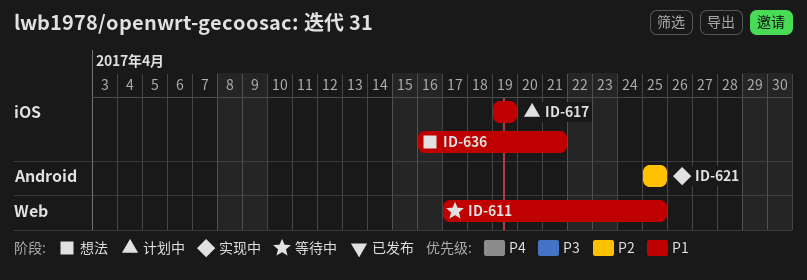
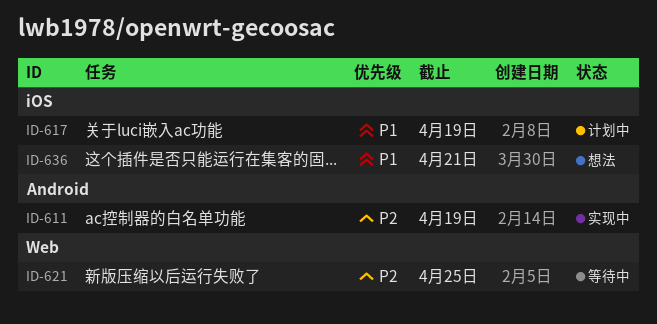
ID-611, status: 等待中 -> 实现中
ID-611, priority: P1 -> P2
ID-611, label: Web -> Android
ID-611, due: Apr 25 -> Apr 19
ID-621, status: 实现中 -> 等待中
ID-621, label: Android -> Web

